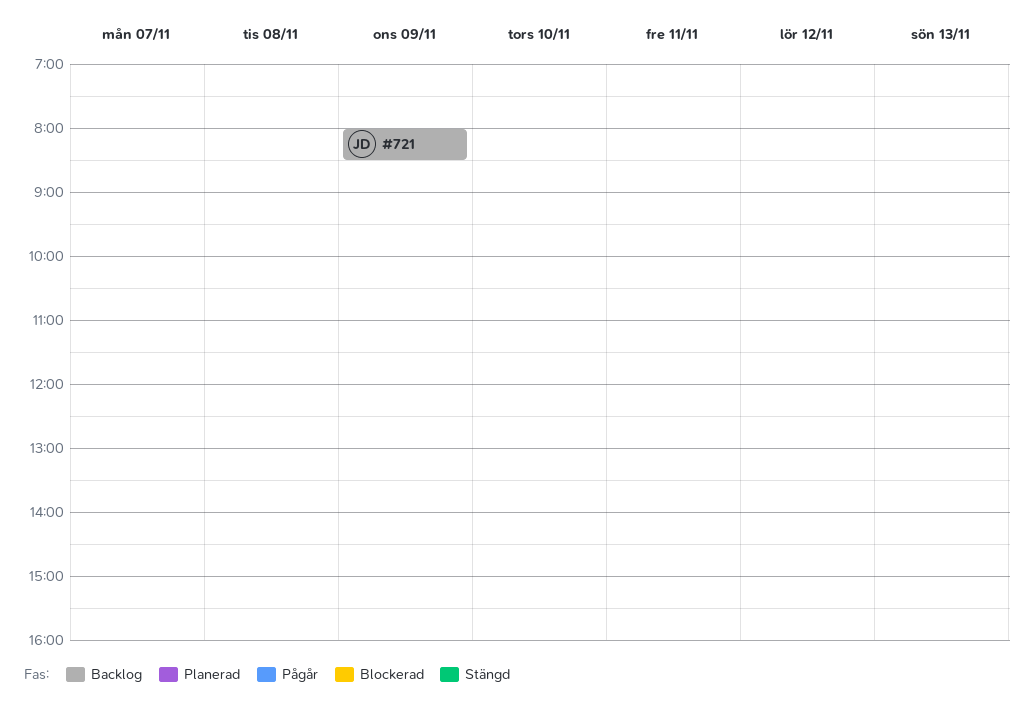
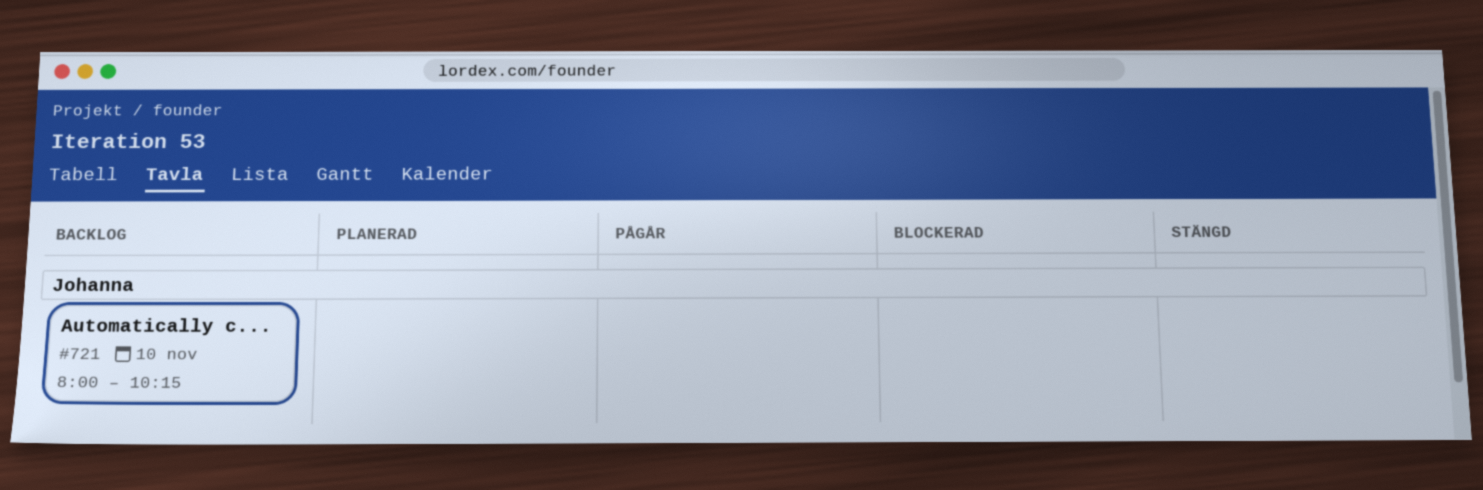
#721, day: Nov 9 -> Nov 10
#721, ends: 08:30 -> 10:15

